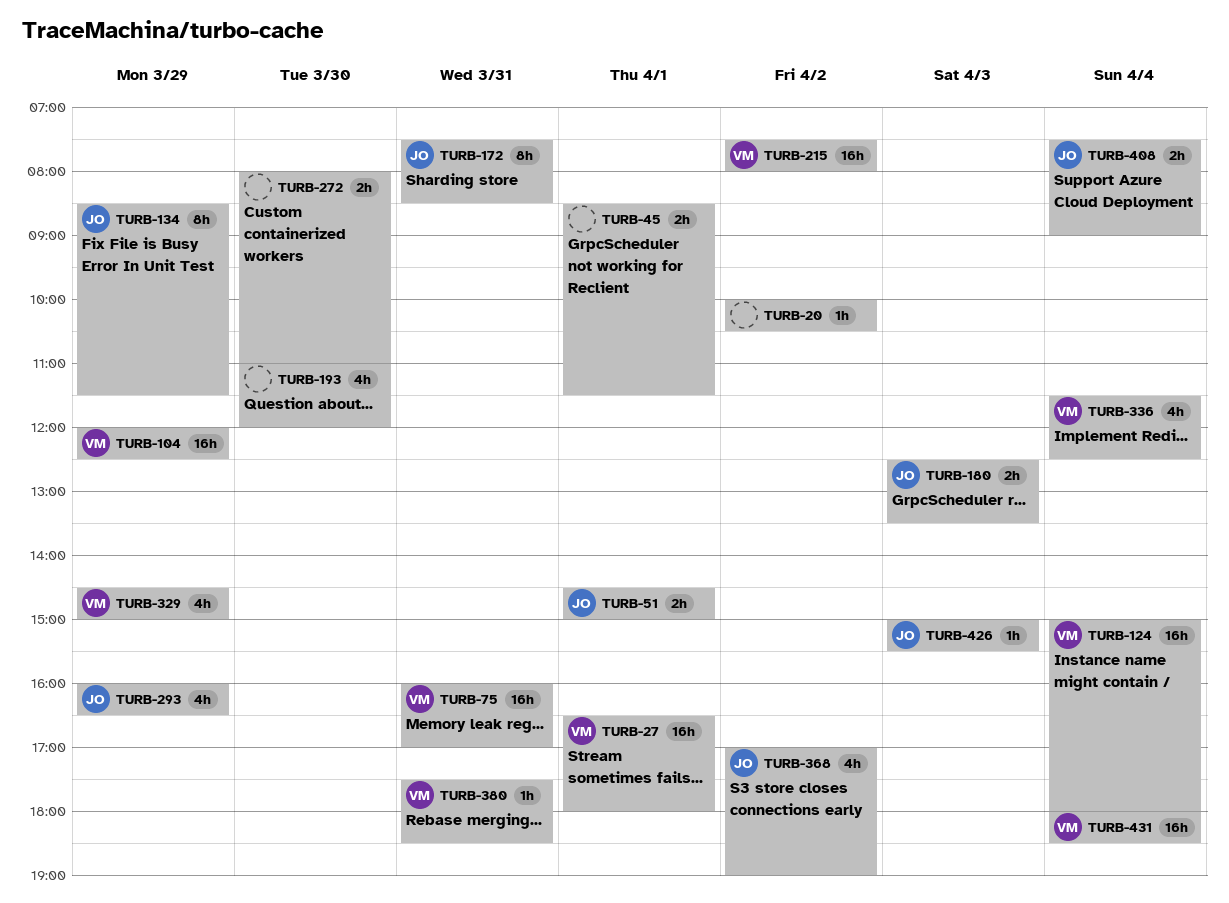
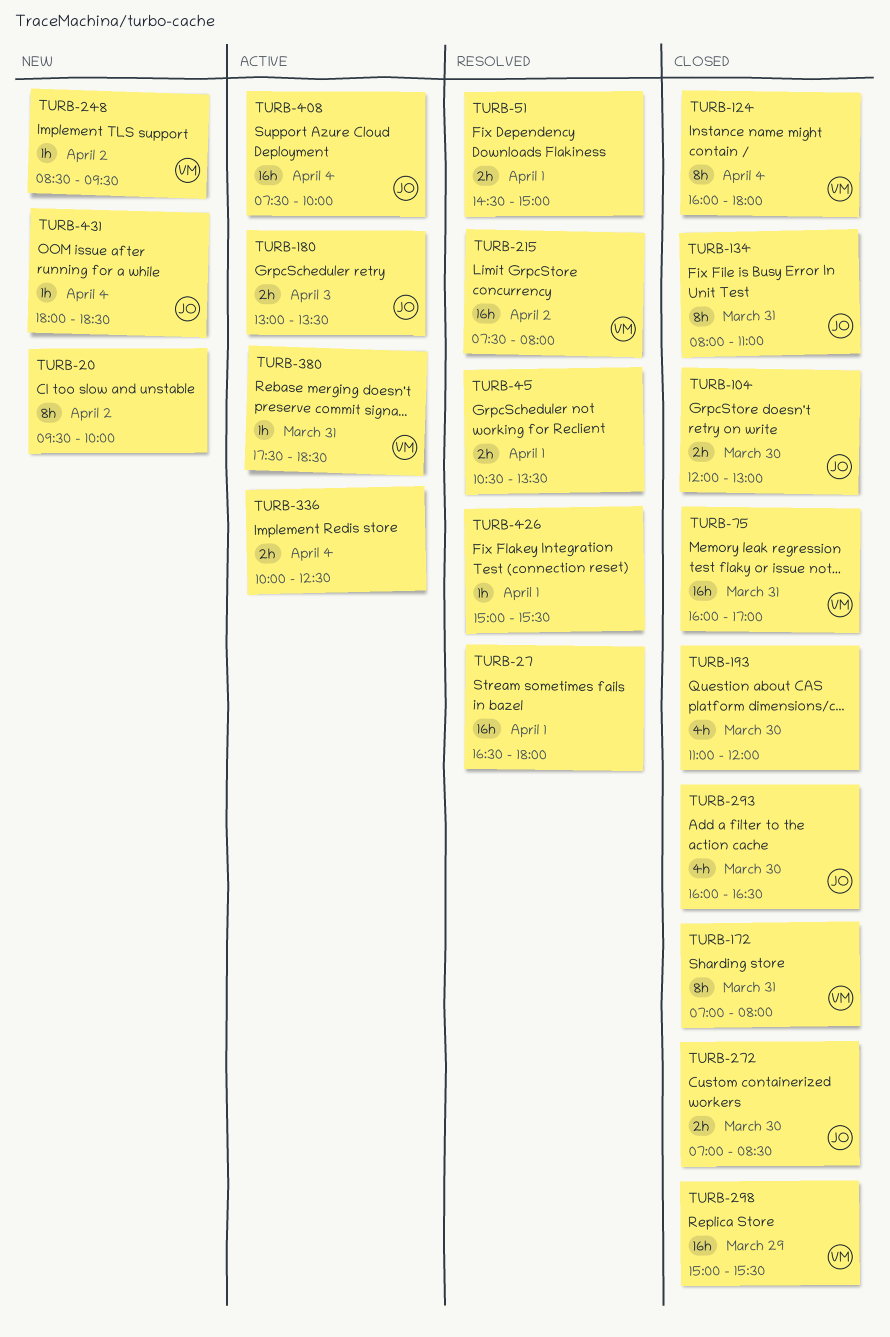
TURB-20, estimate: 1h -> 8h
TURB-20, begins: 10:00 -> 09:30
TURB-20, ends: 10:30 -> 10:00
TURB-27, owner: VM -> none
TURB-45, begins: 08:30 -> 10:30
TURB-45, ends: 11:30 -> 13:30
TURB-51, owner: JO -> none
TURB-104, owner: VM -> JO
TURB-104, estimate: 16h -> 2h
TURB-104, day: Mar 29 -> Mar 30
TURB-104, ends: 12:30 -> 13:00
TURB-124, estimate: 16h -> 8h
TURB-124, begins: 15:00 -> 16:00
TURB-134, day: Mar 29 -> Mar 31
TURB-134, begins: 08:30 -> 08:00
TURB-134, ends: 11:30 -> 11:00
TURB-172, owner: JO -> VM
TURB-172, begins: 07:30 -> 07:00
TURB-172, ends: 08:30 -> 08:00
TURB-180, begins: 12:30 -> 13:00
TURB-248: none -> present
TURB-272, owner: none -> JO
TURB-272, begins: 08:00 -> 07:00
TURB-272, ends: 11:00 -> 08:30
TURB-293, day: Mar 29 -> Mar 30
TURB-298: none -> present
TURB-329: present -> none
TURB-336, owner: VM -> none
TURB-336, estimate: 4h -> 2h
TURB-336, begins: 11:30 -> 10:00
TURB-368: present -> none
TURB-408, estimate: 2h -> 16h
TURB-408, ends: 09:00 -> 10:00
TURB-426, owner: JO -> none
TURB-426, day: Apr 3 -> Apr 1
TURB-431, owner: VM -> JO
TURB-431, estimate: 16h -> 1h

